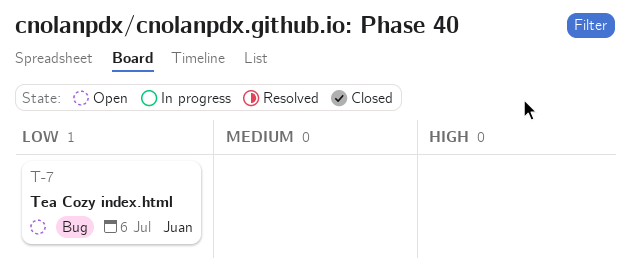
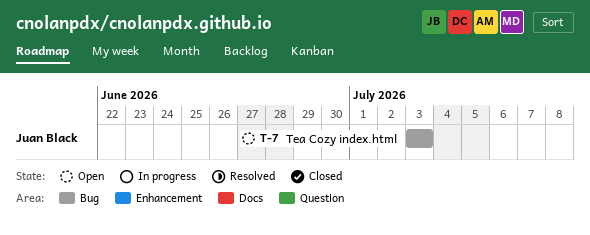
T-7, due: Jul 6 -> Jul 3

